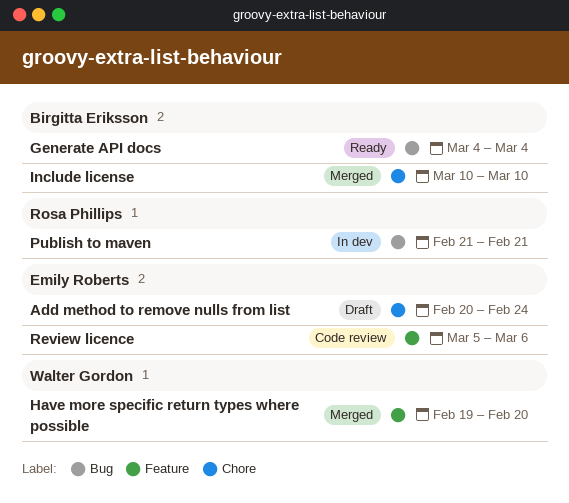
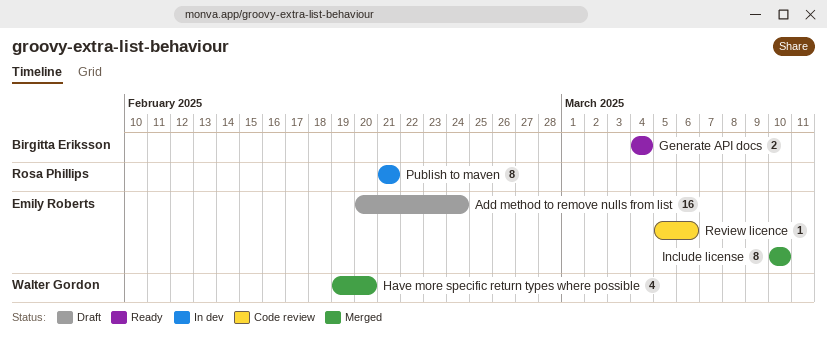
Include license, owner: Birgitta Eriksson -> Emily Roberts

